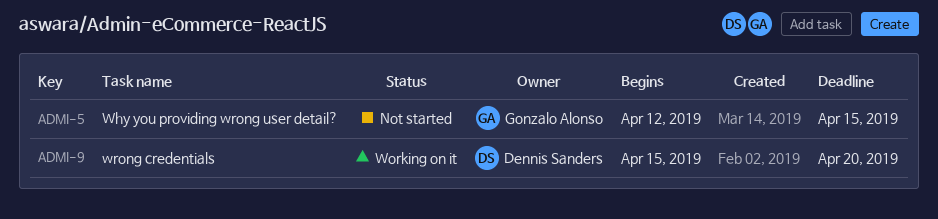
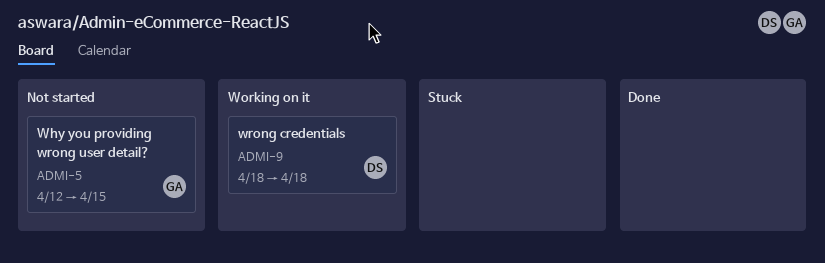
ADMI-9, start: Apr 15 -> Apr 18
ADMI-9, due: Apr 20 -> Apr 18

